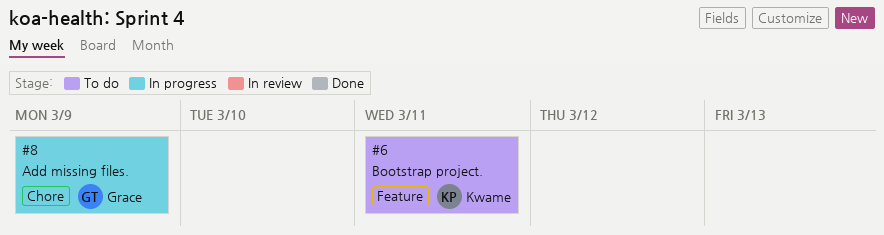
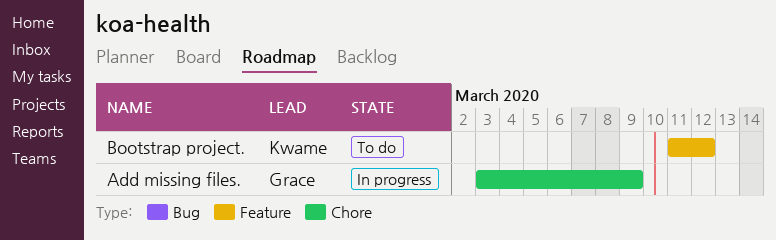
Bootstrap project., due: Mar 11 -> Mar 12

